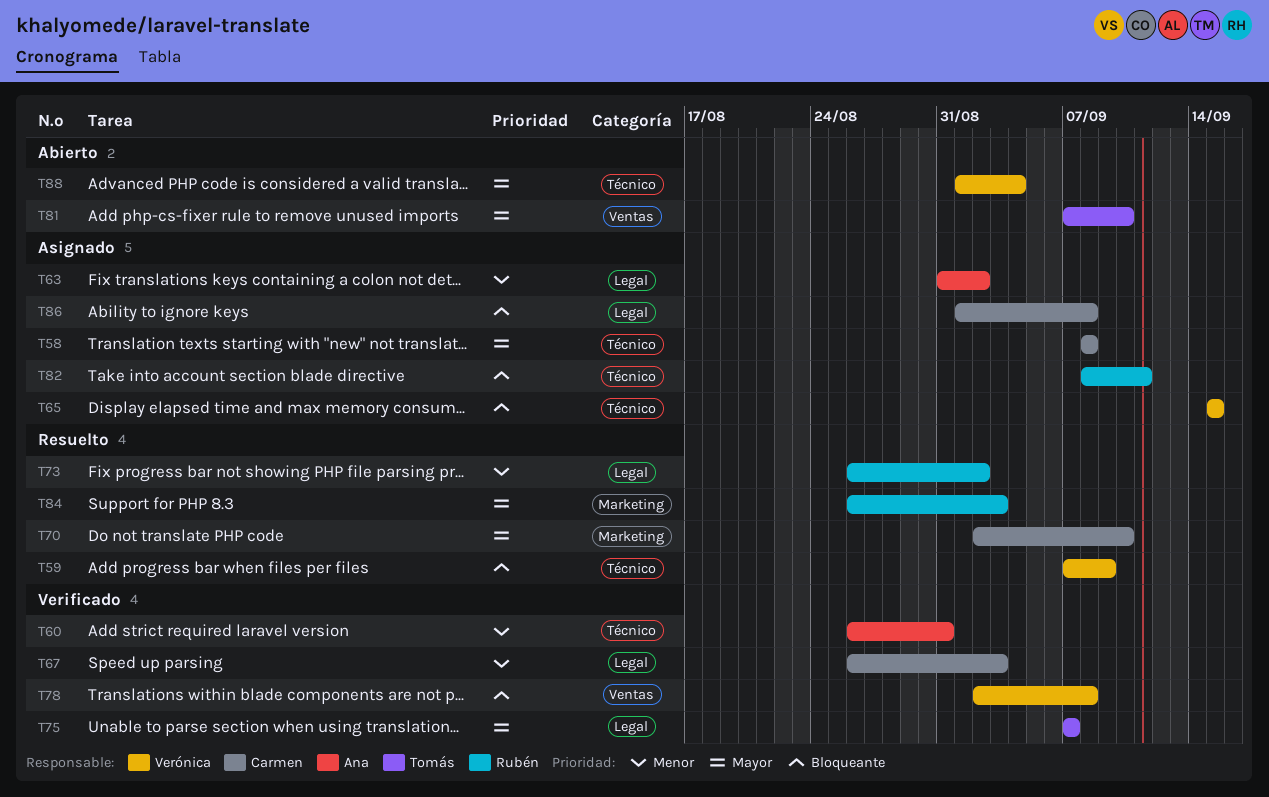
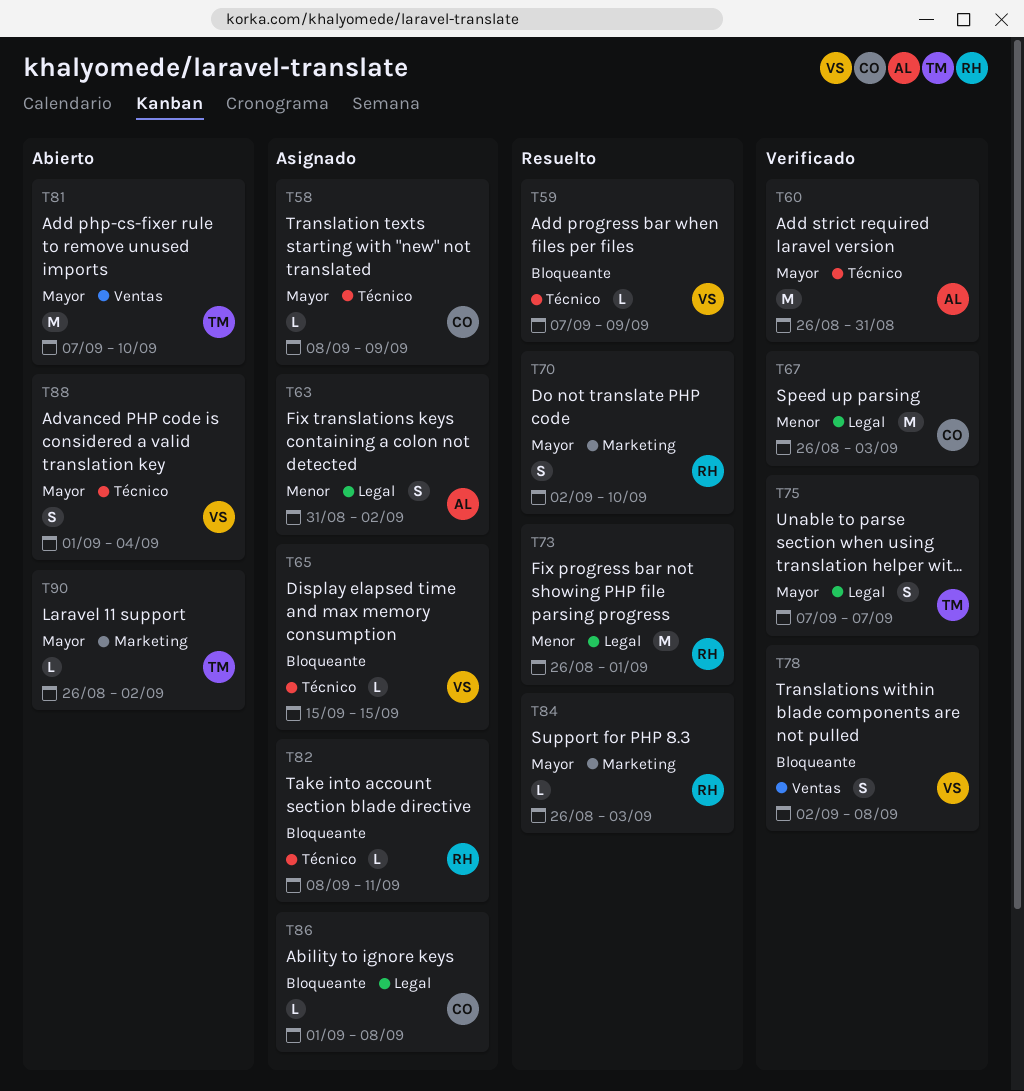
T58, due: Sep 8 -> Sep 9
T60, priority: Menor -> Mayor
T70, owner: Carmen -> Rubén
T73, due: Sep 2 -> Sep 1
T90: none -> present

